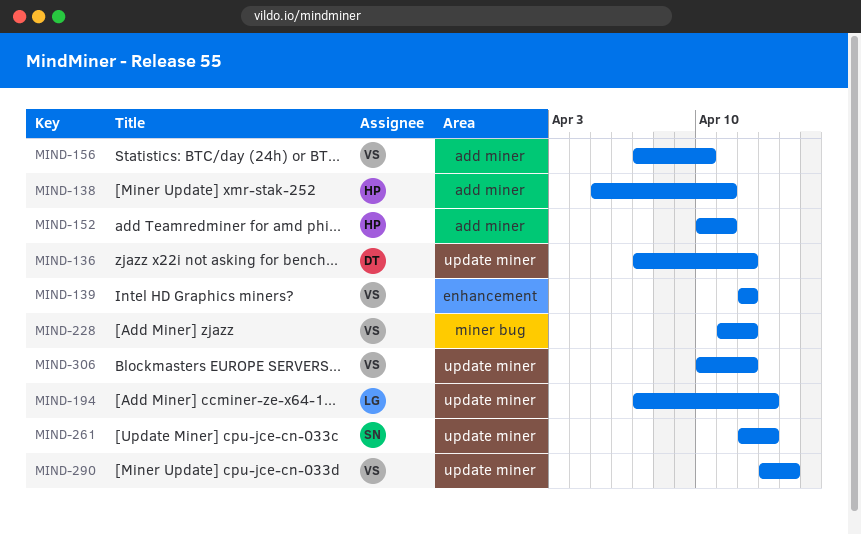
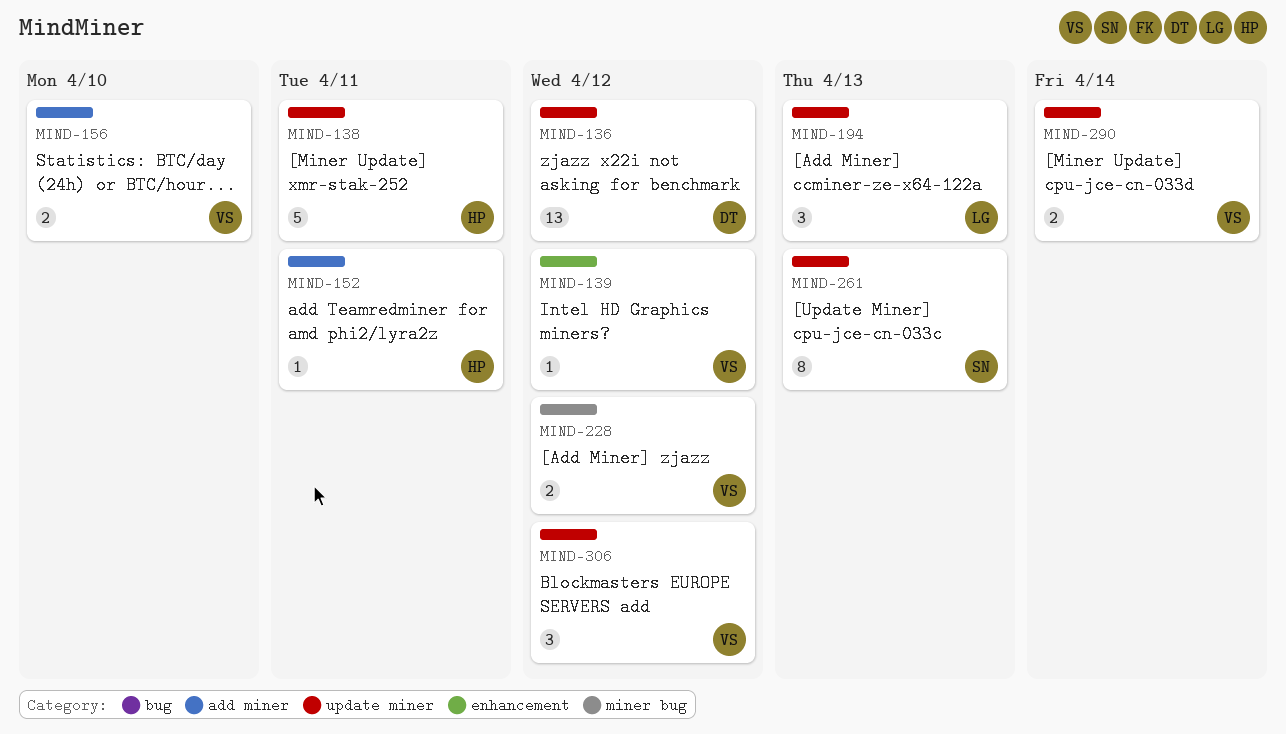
MIND-138, label: add miner -> update miner

